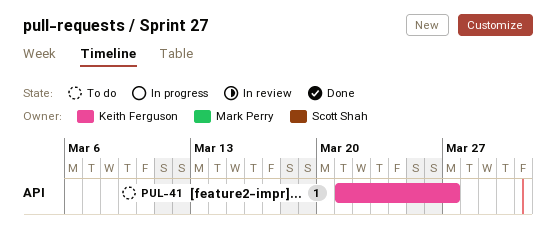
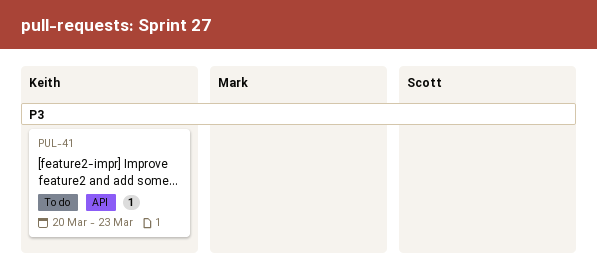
PUL-41, start: Mar 21 -> Mar 20
PUL-41, due: Mar 27 -> Mar 23

